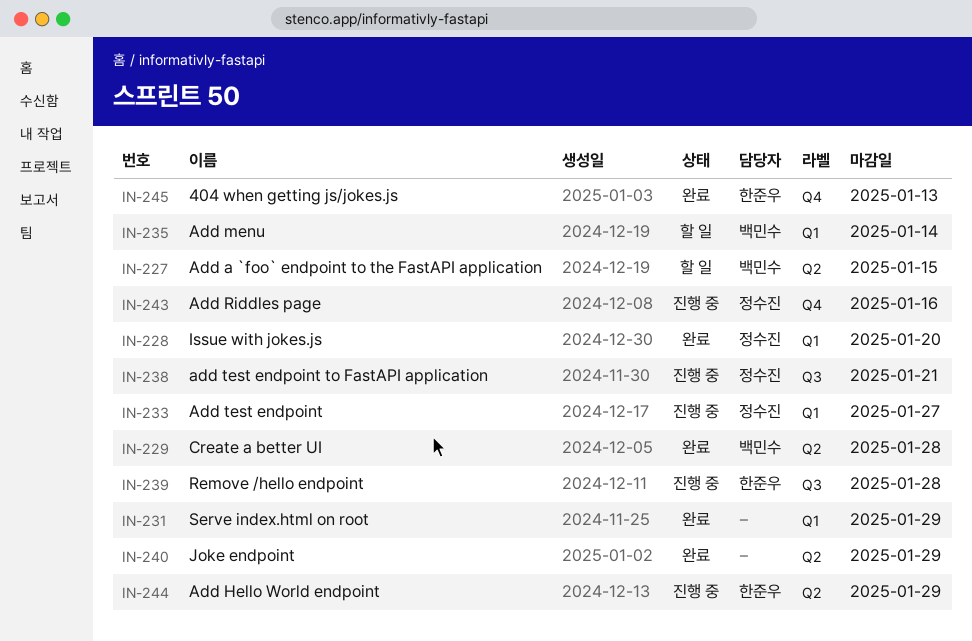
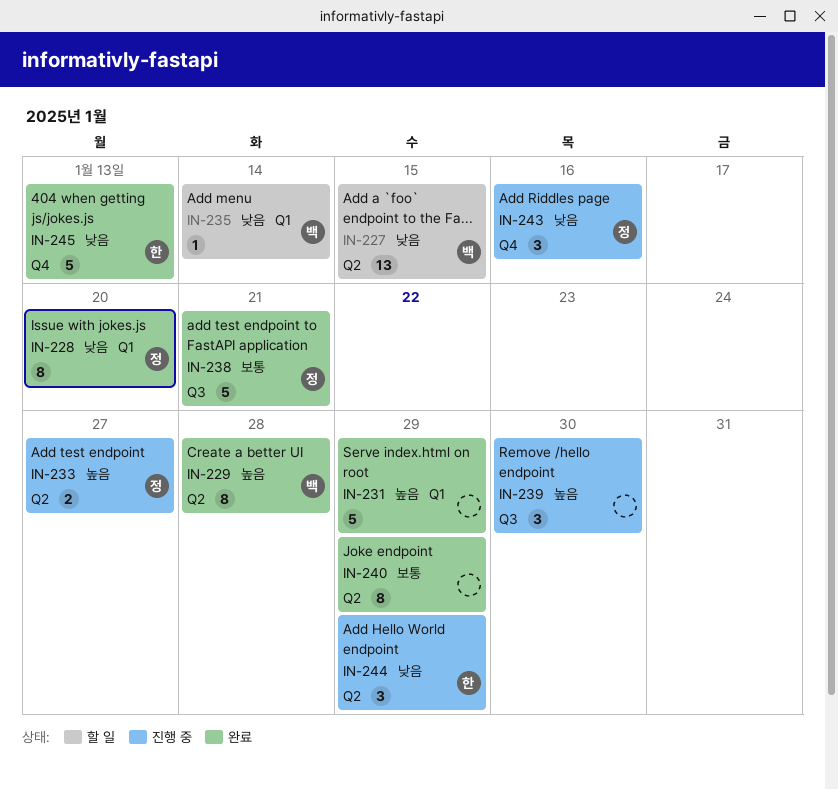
IN-233, label: Q1 -> Q2
IN-238, status: 진행 중 -> 완료
IN-239, owner: 한준우 -> none
IN-239, due: Jan 28 -> Jan 30

